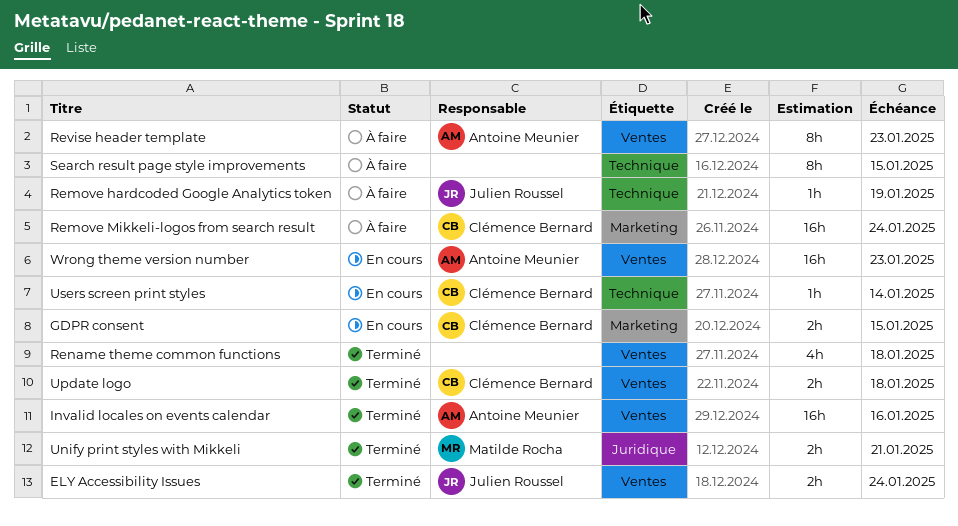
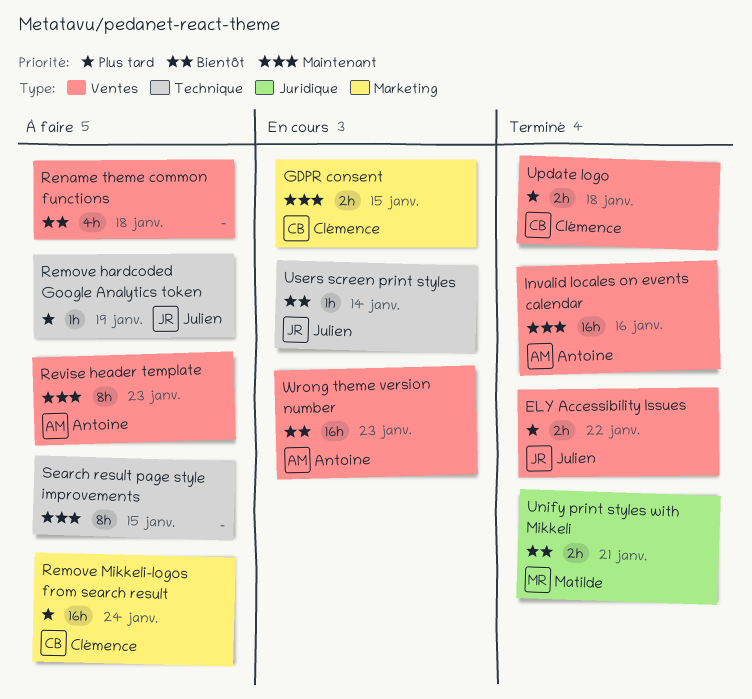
ELY Accessibility Issues, due: Jan 24 -> Jan 22
Rename theme common functions, status: Terminé -> À faire
Users screen print styles, owner: Clémence Bernard -> Julien Roussel

